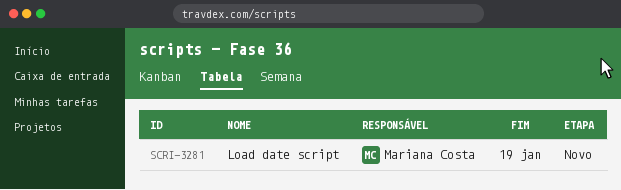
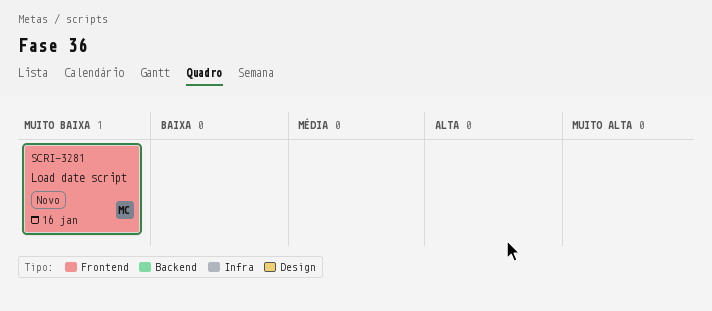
SCRI-3281, due: Jan 19 -> Jan 16

